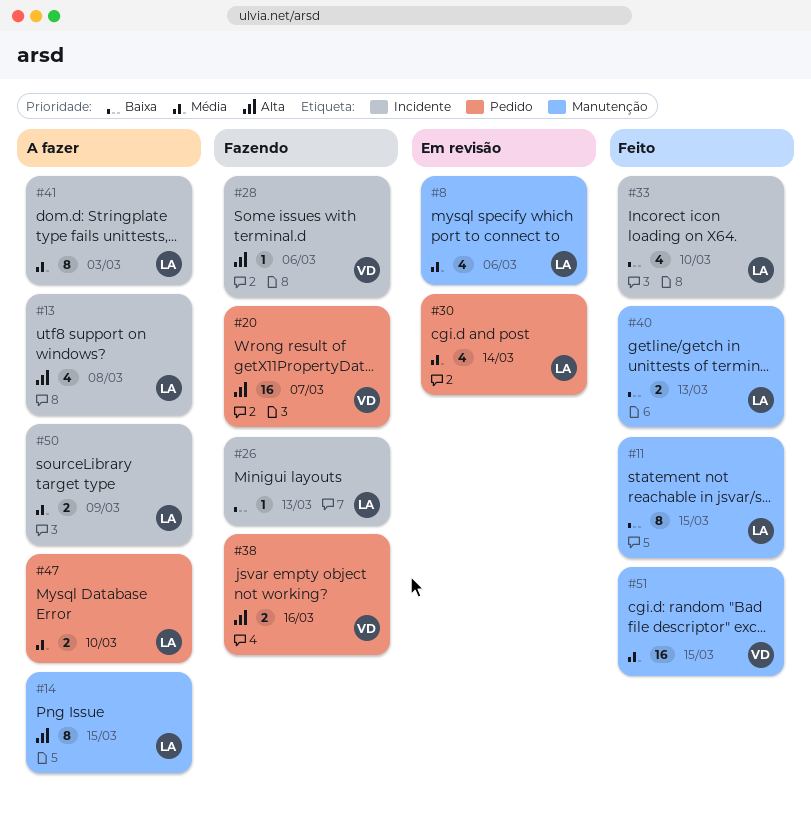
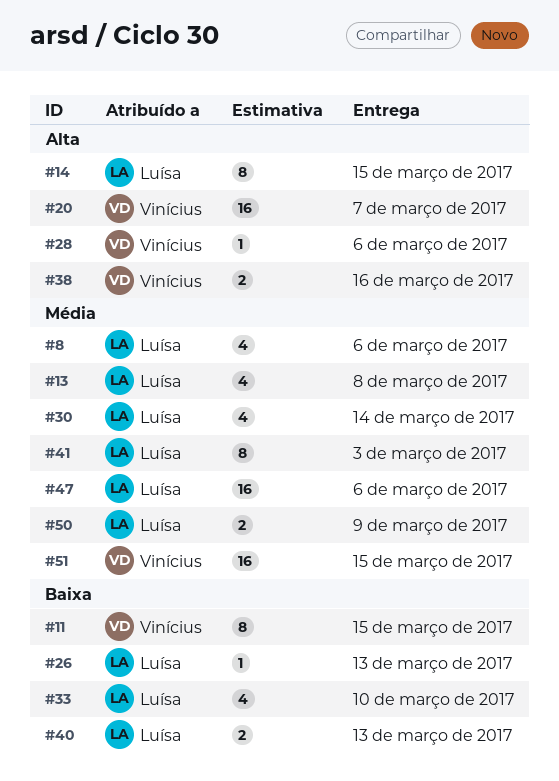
#11, owner: Luísa -> Vinícius
#13, priority: Alta -> Média
#47, estimate: 2 -> 16
#47, due: Mar 10 -> Mar 6

